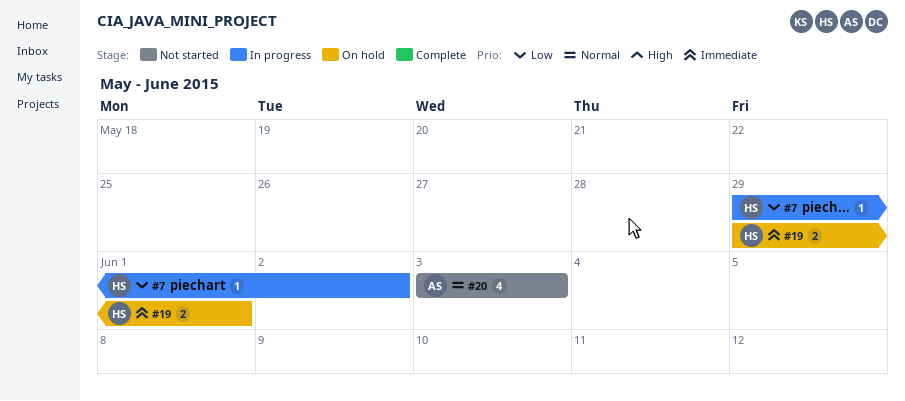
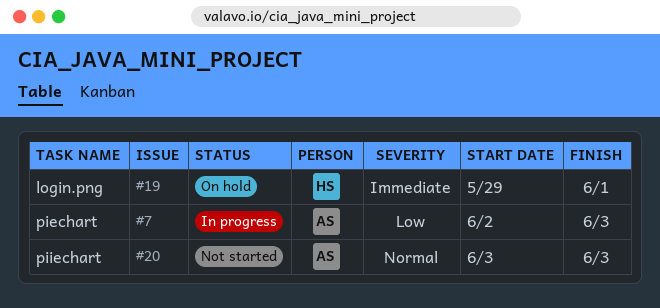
#7, owner: HS -> AS
#7, start: May 29 -> Jun 2
#7, due: Jun 2 -> Jun 3

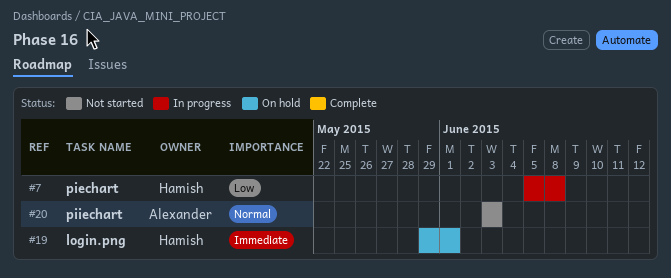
#7, owner: Alexander -> Hamish
#7, start: Jun 2 -> Jun 5
#7, due: Jun 3 -> Jun 8

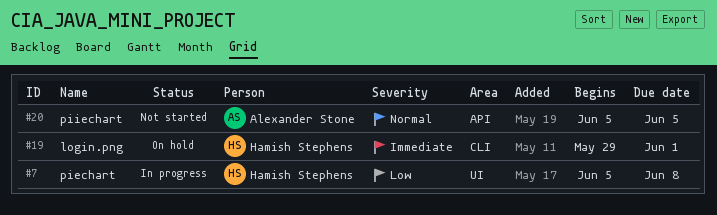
#20, start: Jun 3 -> Jun 5
#20, due: Jun 3 -> Jun 5

